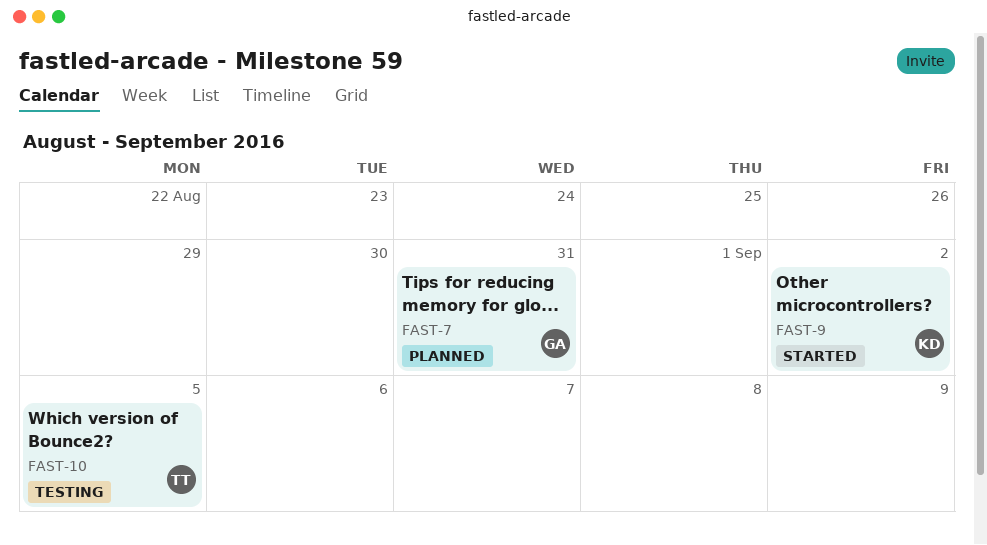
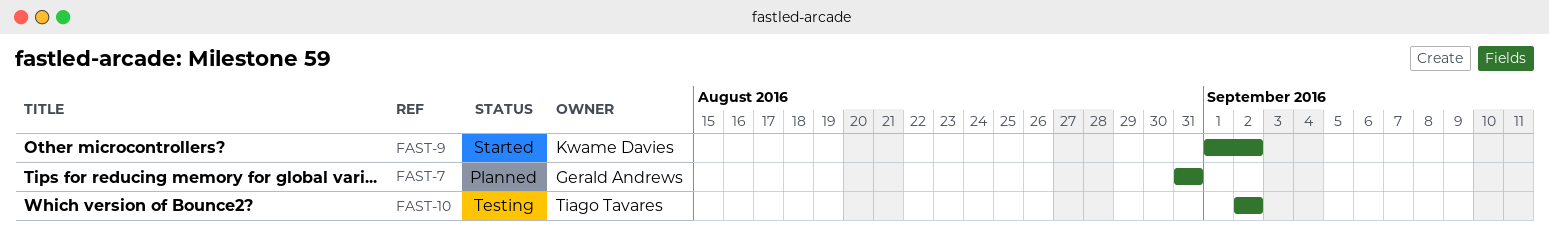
FAST-10, due: Sep 5 -> Sep 2

